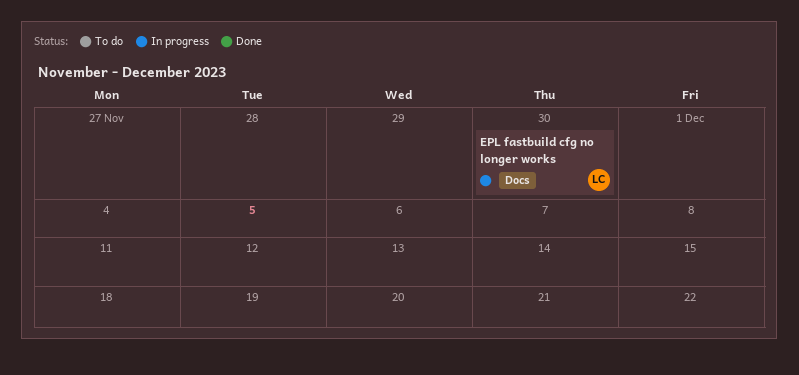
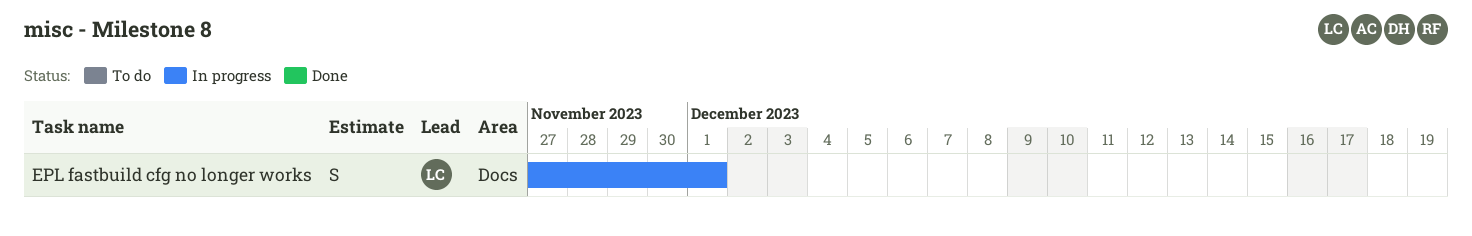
EPL fastbuild cfg no longer works, due: Nov 30 -> Dec 1

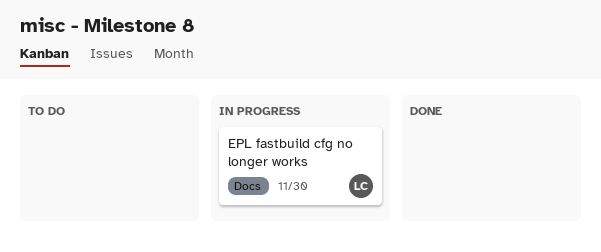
EPL fastbuild cfg no longer works, due: Dec 1 -> Nov 30

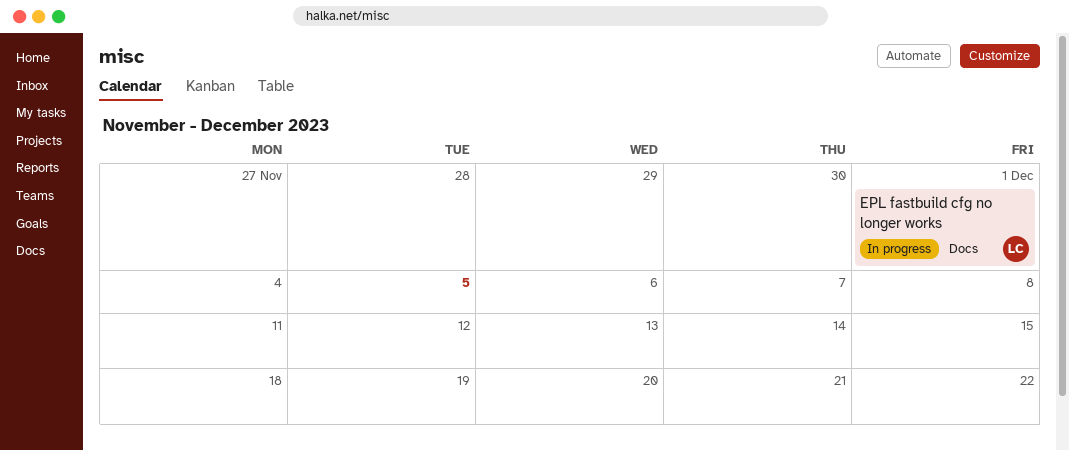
EPL fastbuild cfg no longer works, due: Nov 30 -> Dec 1

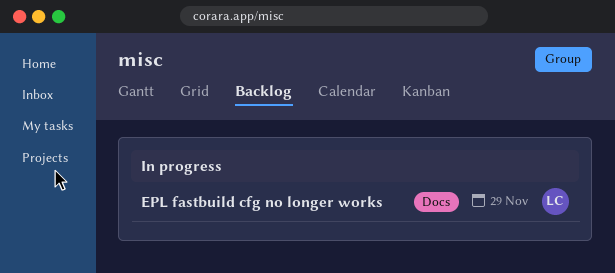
EPL fastbuild cfg no longer works, due: Dec 1 -> Nov 29

